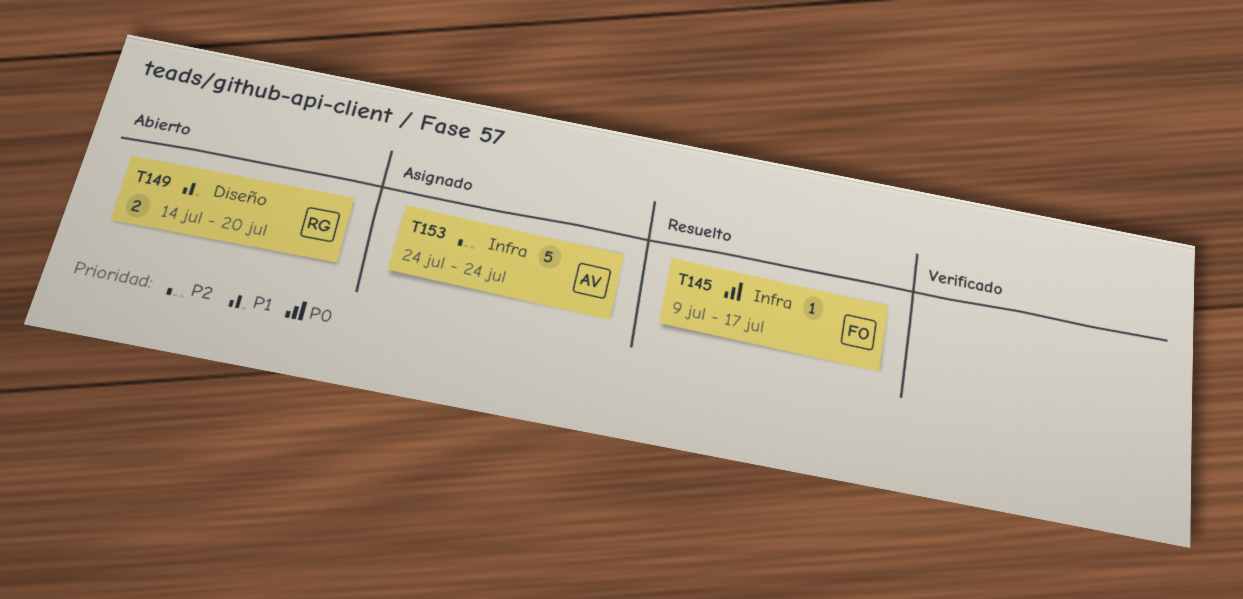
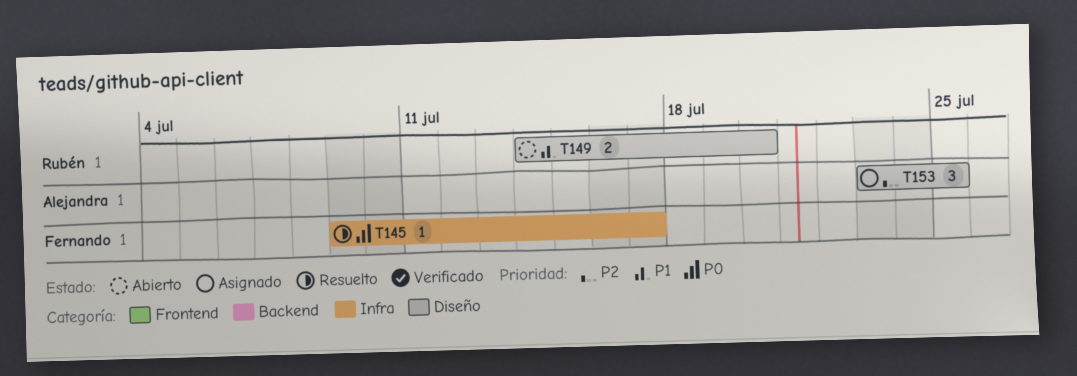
T153, label: Infra -> Diseño
T153, estimate: 5 -> 3
T153, start: Jul 24 -> Jul 23
T153, due: Jul 24 -> Jul 25

